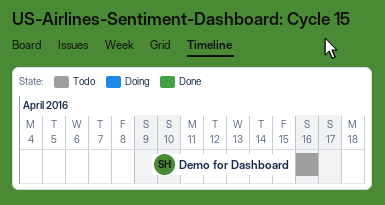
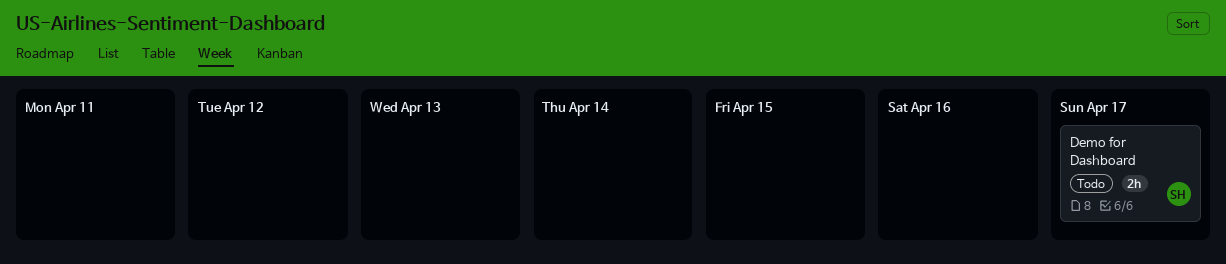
Demo for Dashboard, due: Apr 16 -> Apr 17

